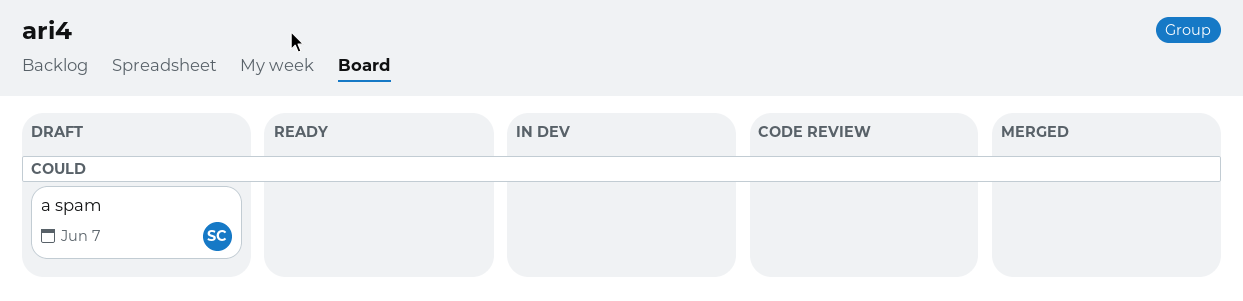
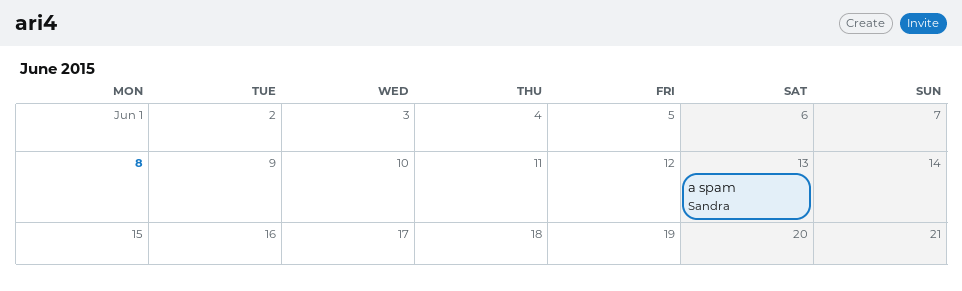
a spam, due: Jun 7 -> Jun 13

